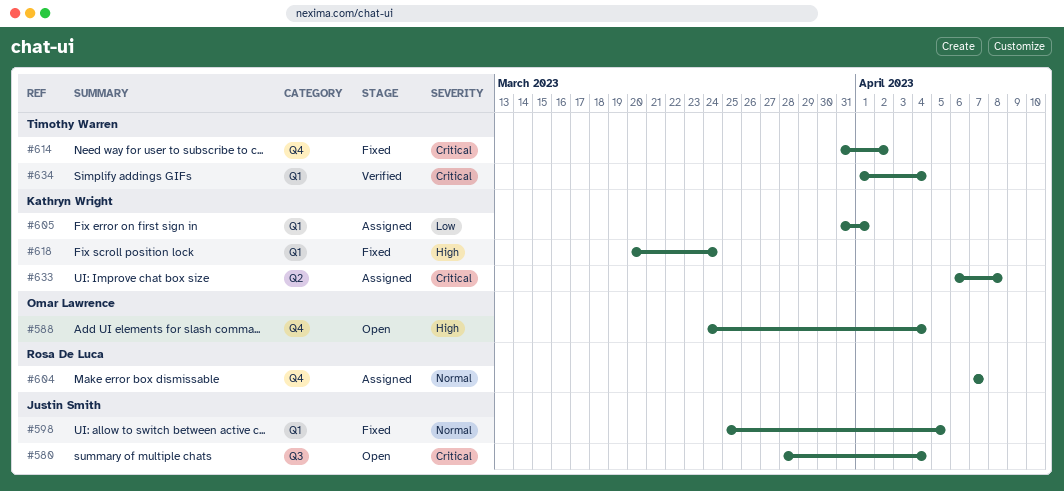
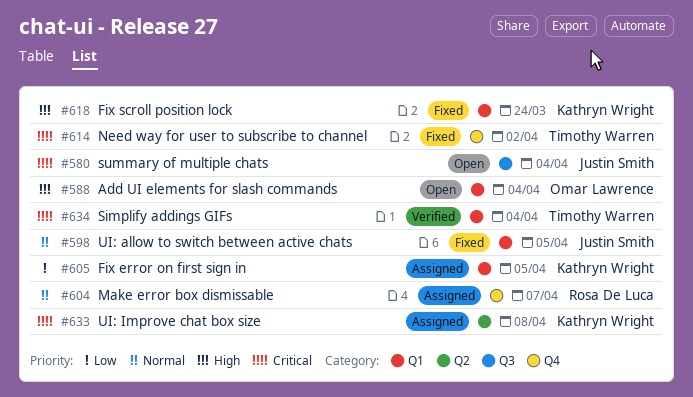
#588, label: Q4 -> Q1
#605, due: Apr 1 -> Apr 5

